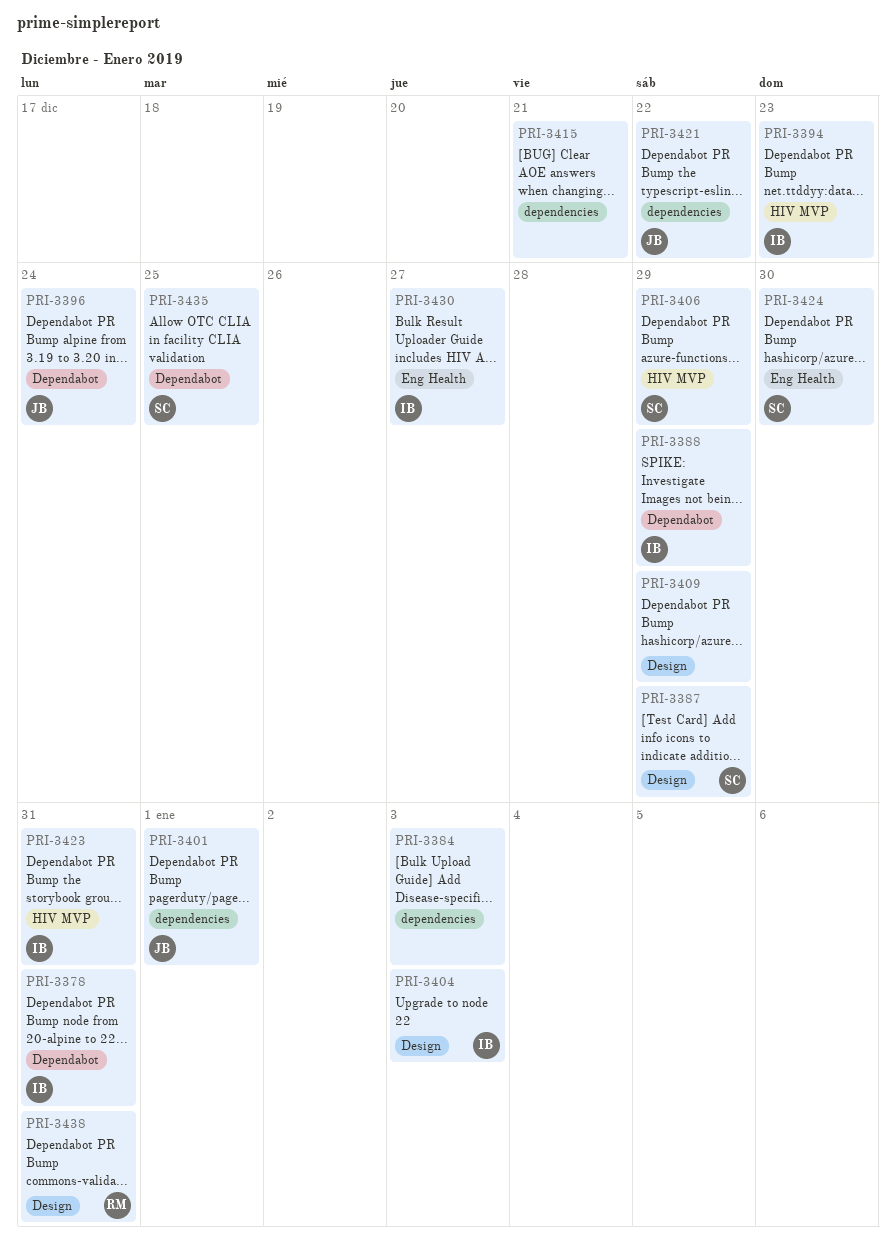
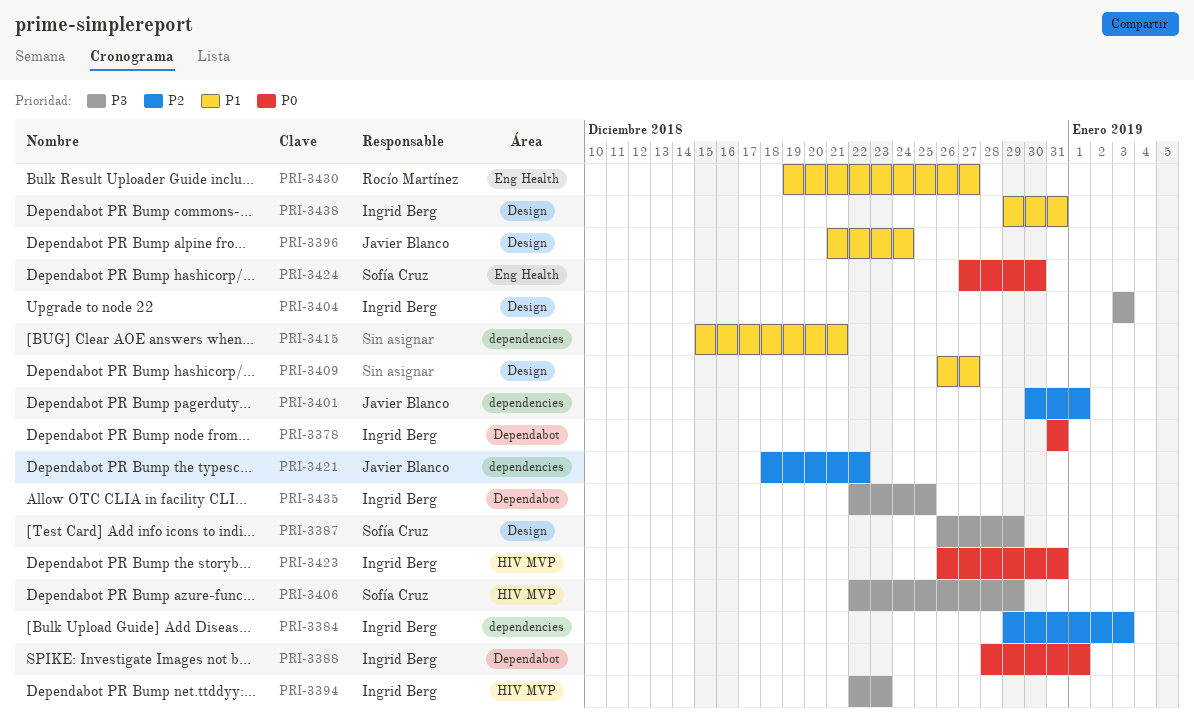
PRI-3384, owner: none -> Ingrid Berg
PRI-3388, due: Dec 29 -> Jan 1
PRI-3396, label: Dependabot -> Design
PRI-3409, due: Dec 29 -> Dec 27
PRI-3430, owner: Ingrid Berg -> Rocío Martínez
PRI-3435, owner: Sofía Cruz -> Ingrid Berg
PRI-3438, owner: Rocío Martínez -> Ingrid Berg

